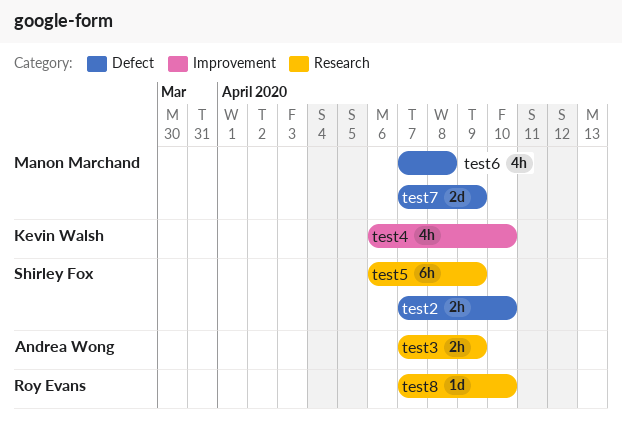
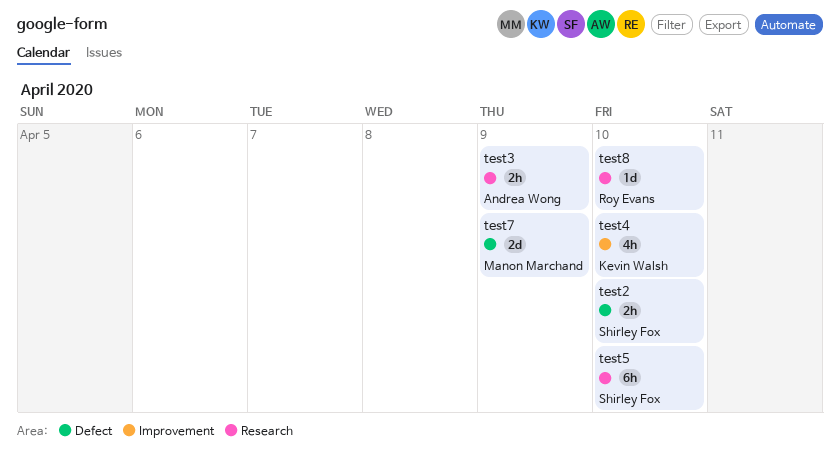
test5, due: Apr 9 -> Apr 10
test6: present -> none

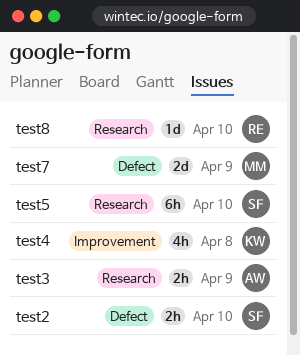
test4, due: Apr 10 -> Apr 8

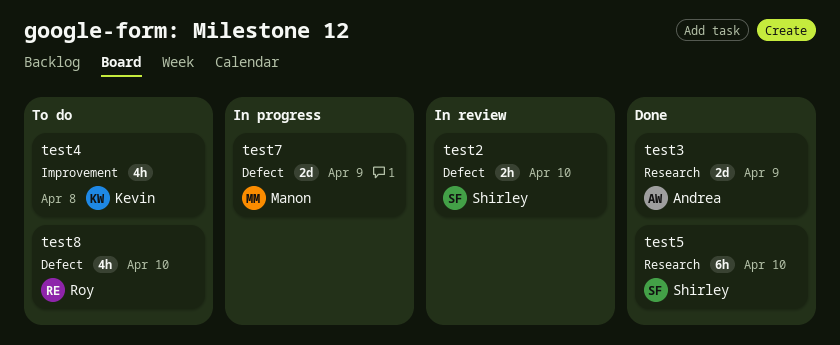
test3, estimate: 2h -> 2d
test8, label: Research -> Defect
test8, estimate: 1d -> 4h

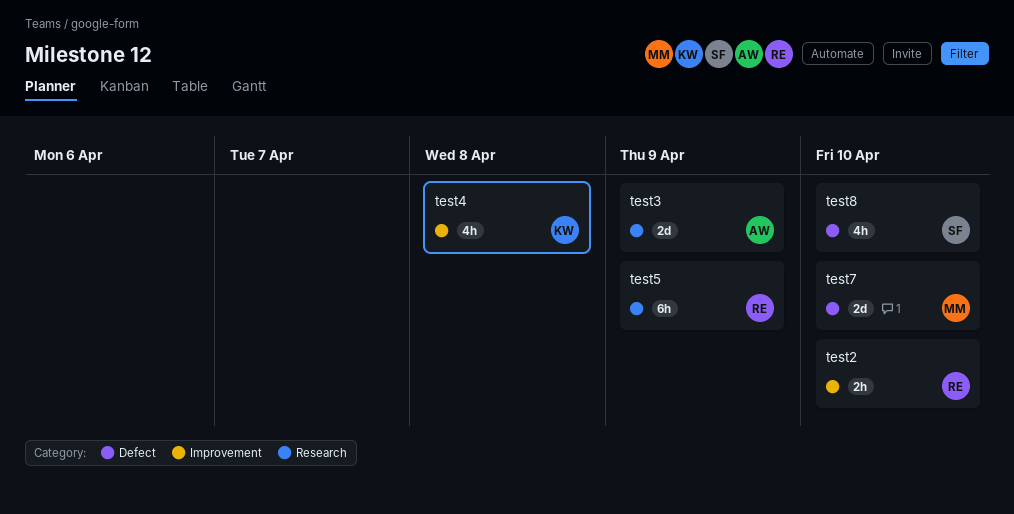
test2, owner: Shirley -> Roy
test2, label: Defect -> Improvement
test5, owner: Shirley -> Roy
test5, due: Apr 10 -> Apr 9
test7, due: Apr 9 -> Apr 10
test8, owner: Roy -> Shirley

